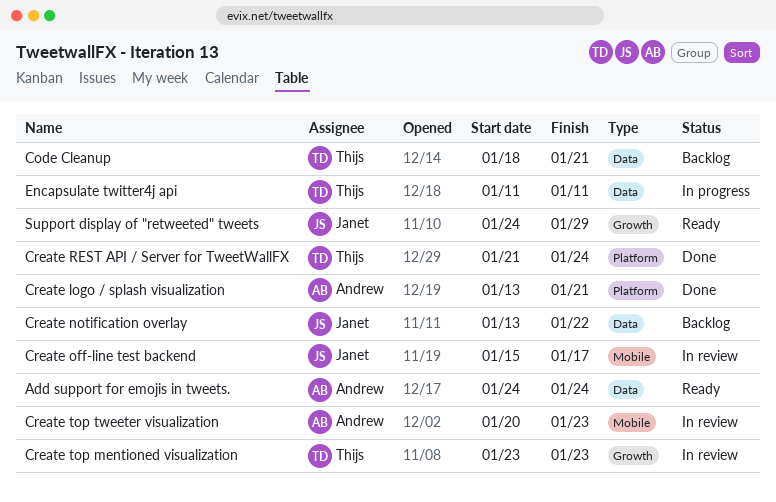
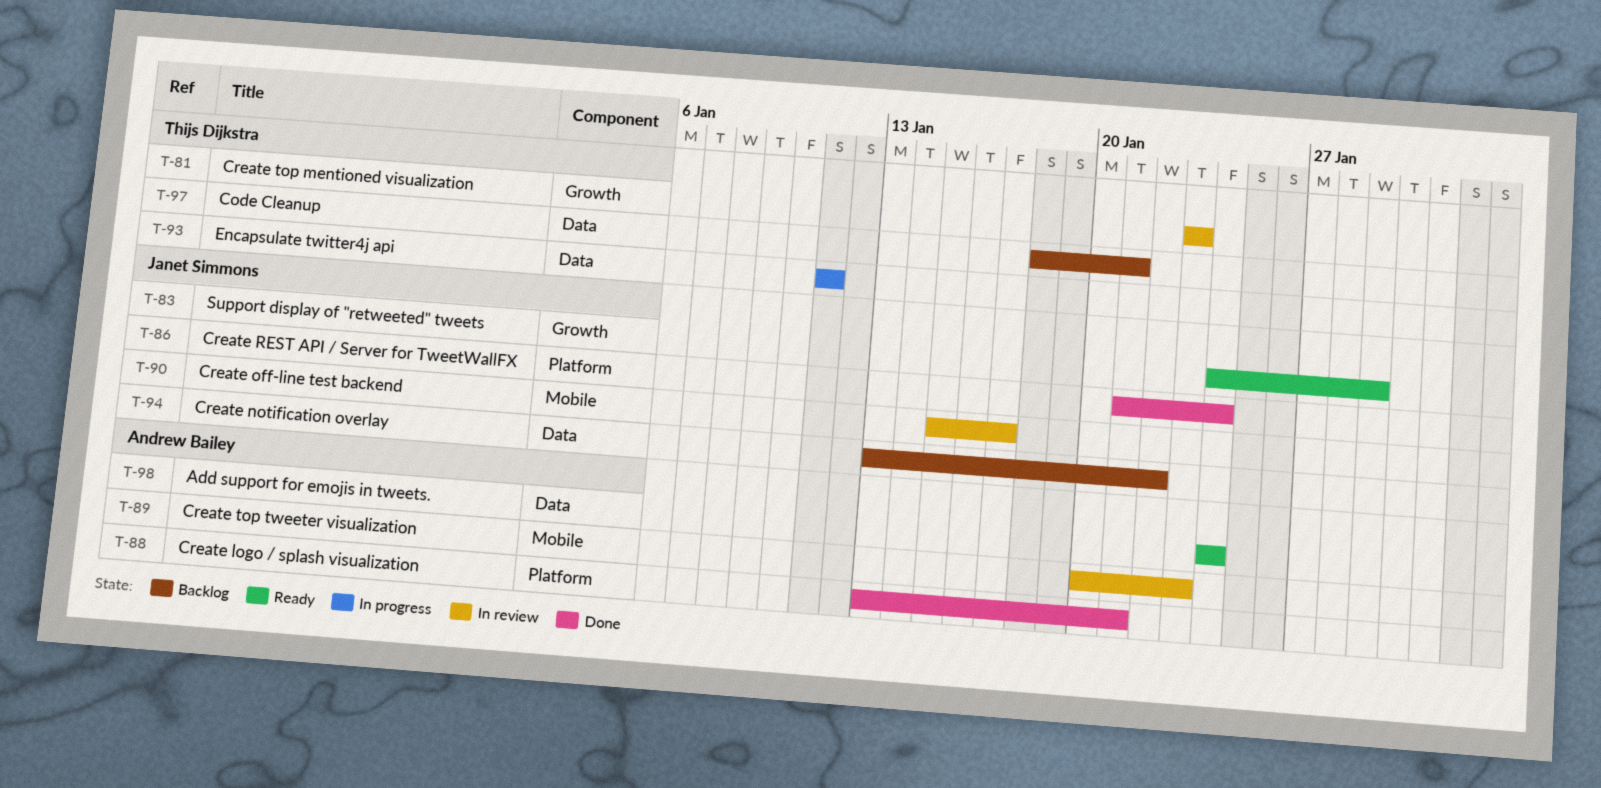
Create REST API / Server for TweetWallFX, owner: Thijs Dijkstra -> Janet Simmons

